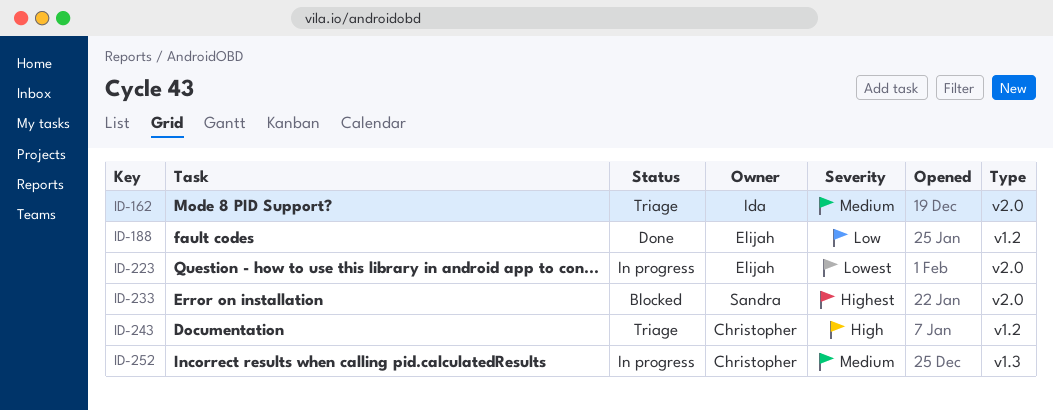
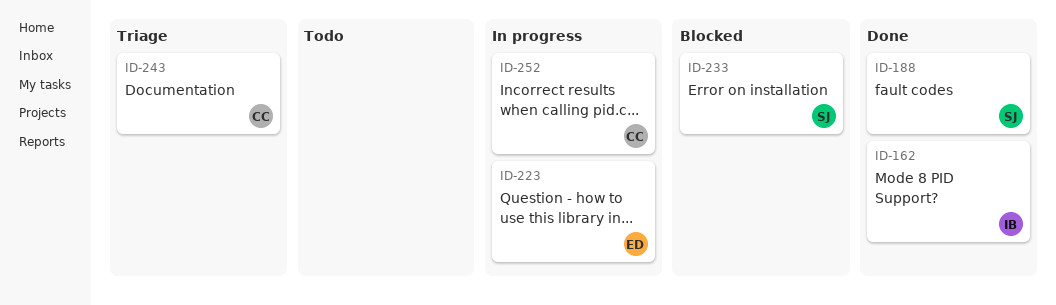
ID-162, status: Triage -> Done
ID-188, owner: Elijah -> Sandra

